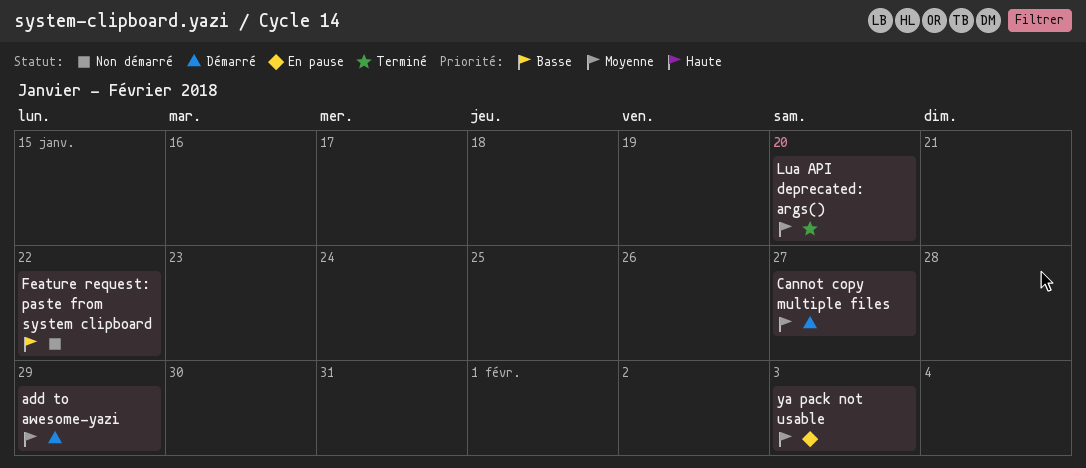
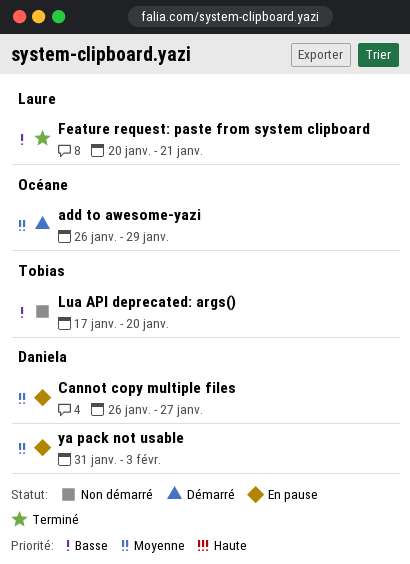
Cannot copy multiple files, status: Démarré -> En pause
Feature request: paste from system clipboard, status: Non démarré -> Terminé
Feature request: paste from system clipboard, due: Jan 22 -> Jan 21
Lua API deprecated: args(), status: Terminé -> Non démarré
Lua API deprecated: args(), priority: Moyenne -> Basse

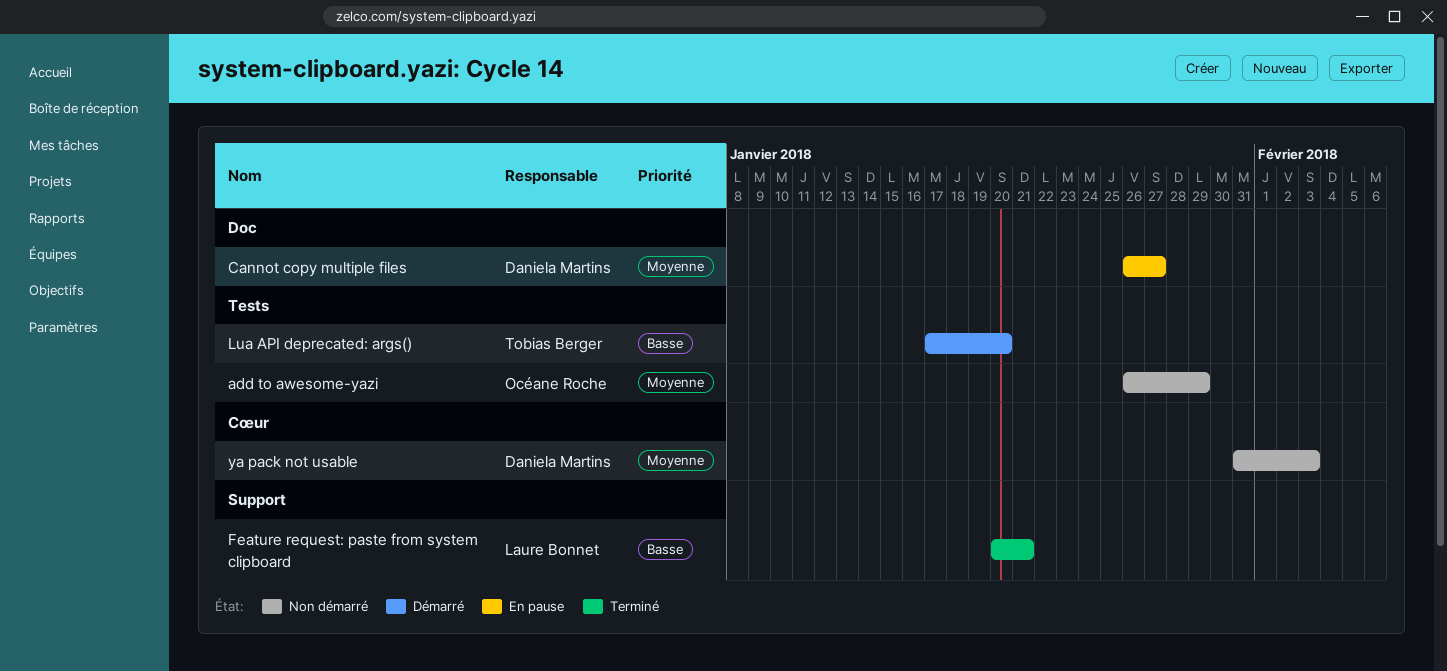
add to awesome-yazi, status: Démarré -> Non démarré
Lua API deprecated: args(), status: Non démarré -> Démarré
ya pack not usable, status: En pause -> Non démarré

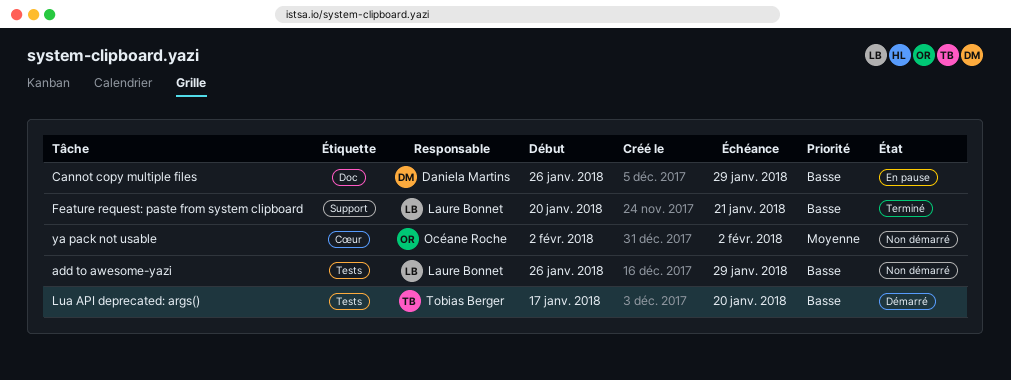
add to awesome-yazi, owner: Océane Roche -> Laure Bonnet
add to awesome-yazi, priority: Moyenne -> Basse
Cannot copy multiple files, priority: Moyenne -> Basse
Cannot copy multiple files, due: Jan 27 -> Jan 29
ya pack not usable, owner: Daniela Martins -> Océane Roche
ya pack not usable, start: Jan 31 -> Feb 2
ya pack not usable, due: Feb 3 -> Feb 2

